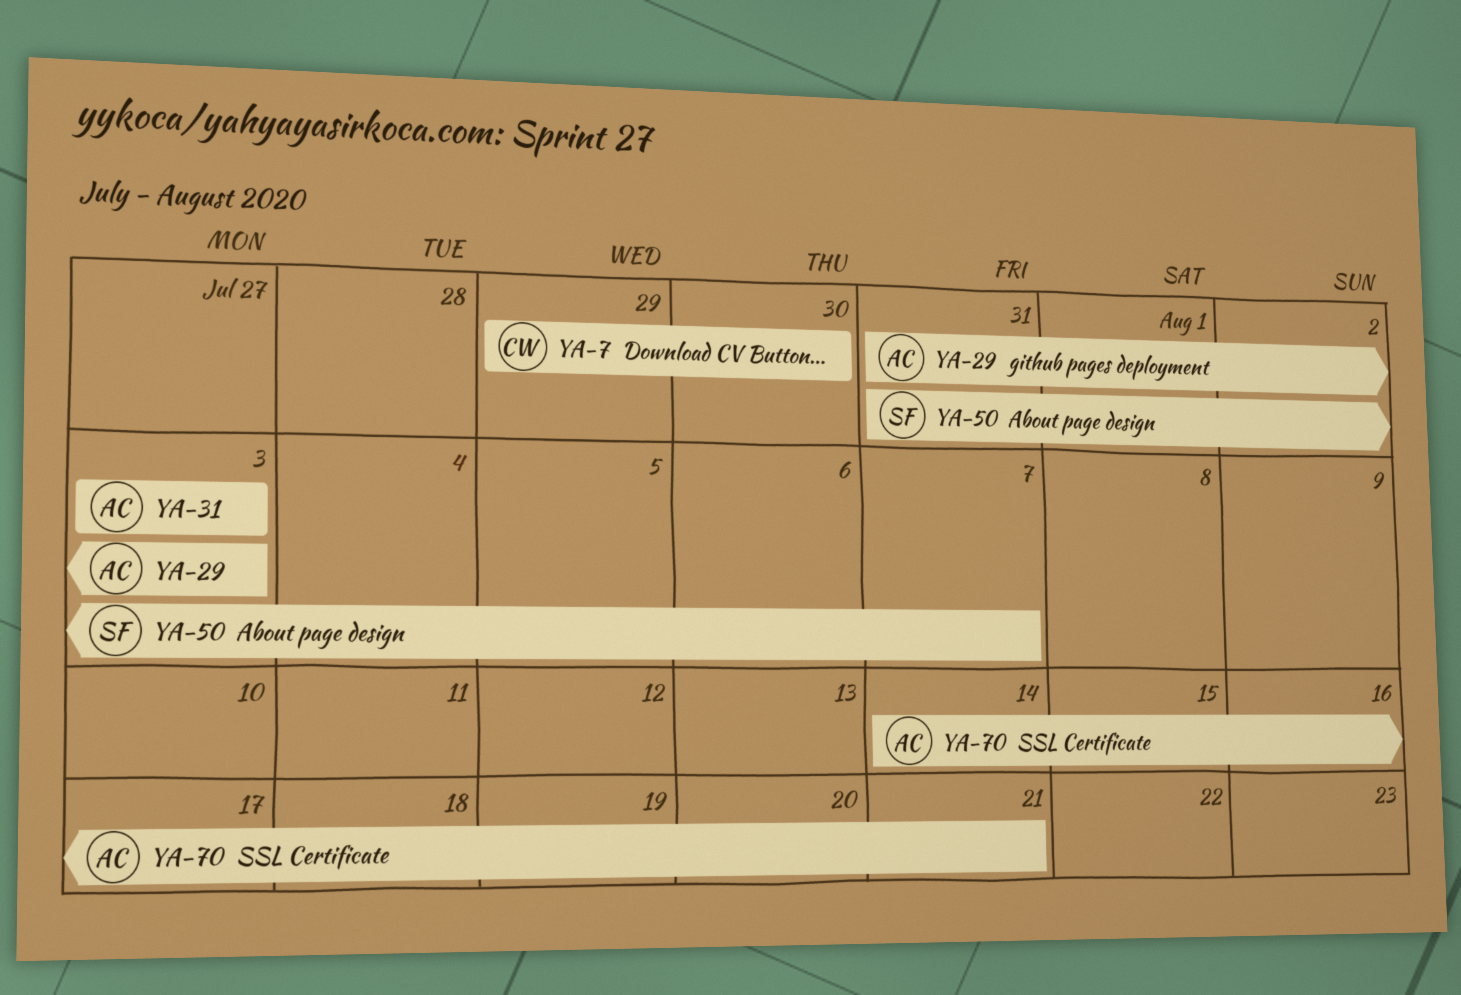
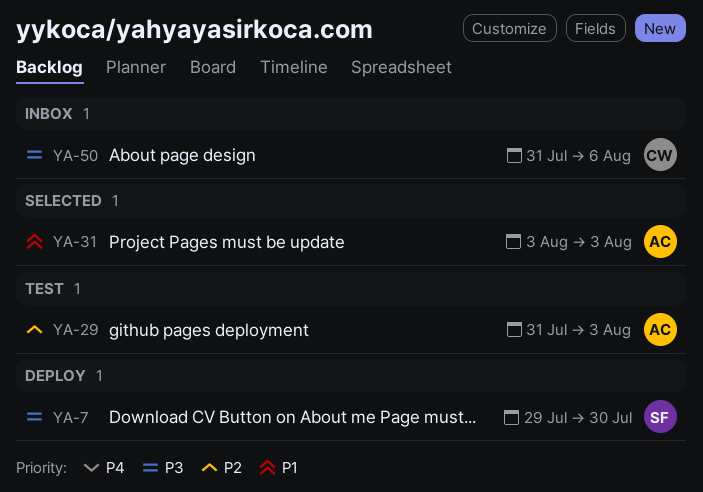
YA-7, owner: CW -> SF
YA-50, owner: SF -> CW
YA-50, due: Aug 7 -> Aug 6
YA-70: present -> none

